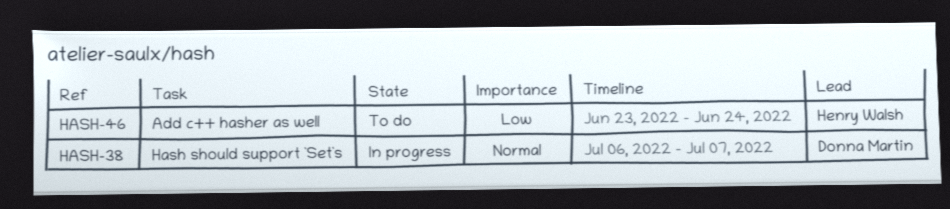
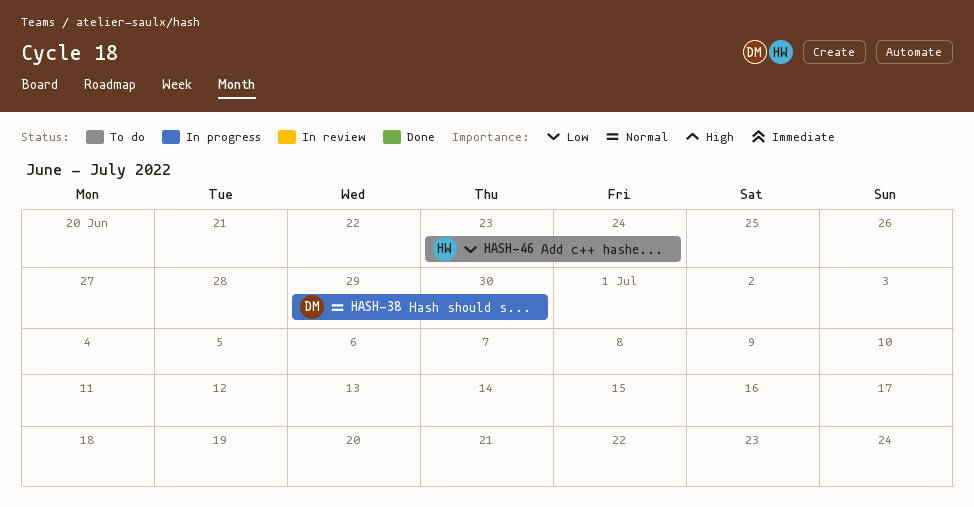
HASH-38, start: Jul 6 -> Jun 29
HASH-38, due: Jul 7 -> Jun 30

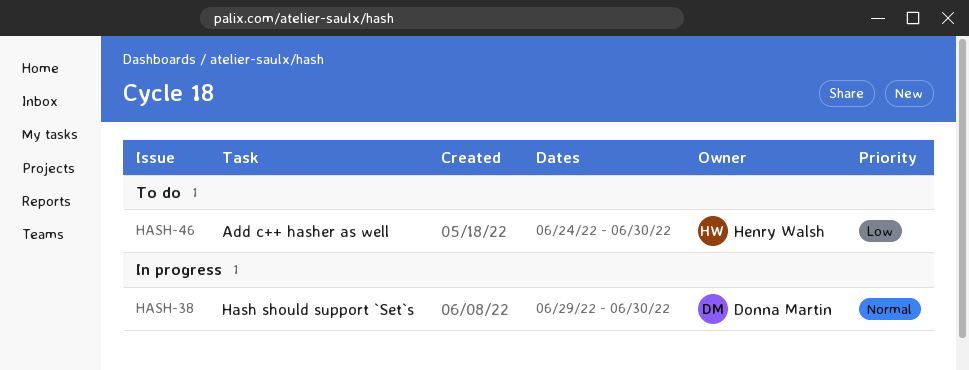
HASH-46, start: Jun 23 -> Jun 24
HASH-46, due: Jun 24 -> Jun 30

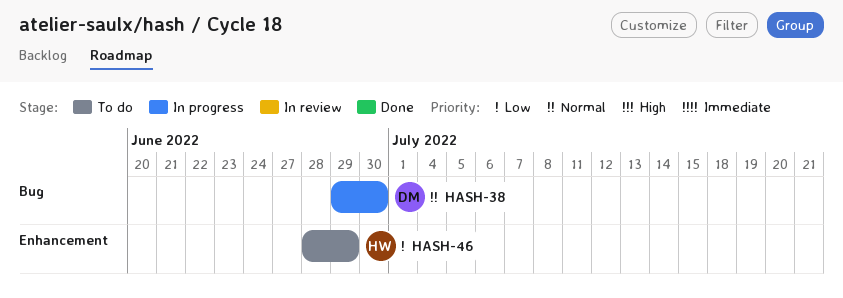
HASH-46, start: Jun 24 -> Jun 28
HASH-46, due: Jun 30 -> Jun 29

